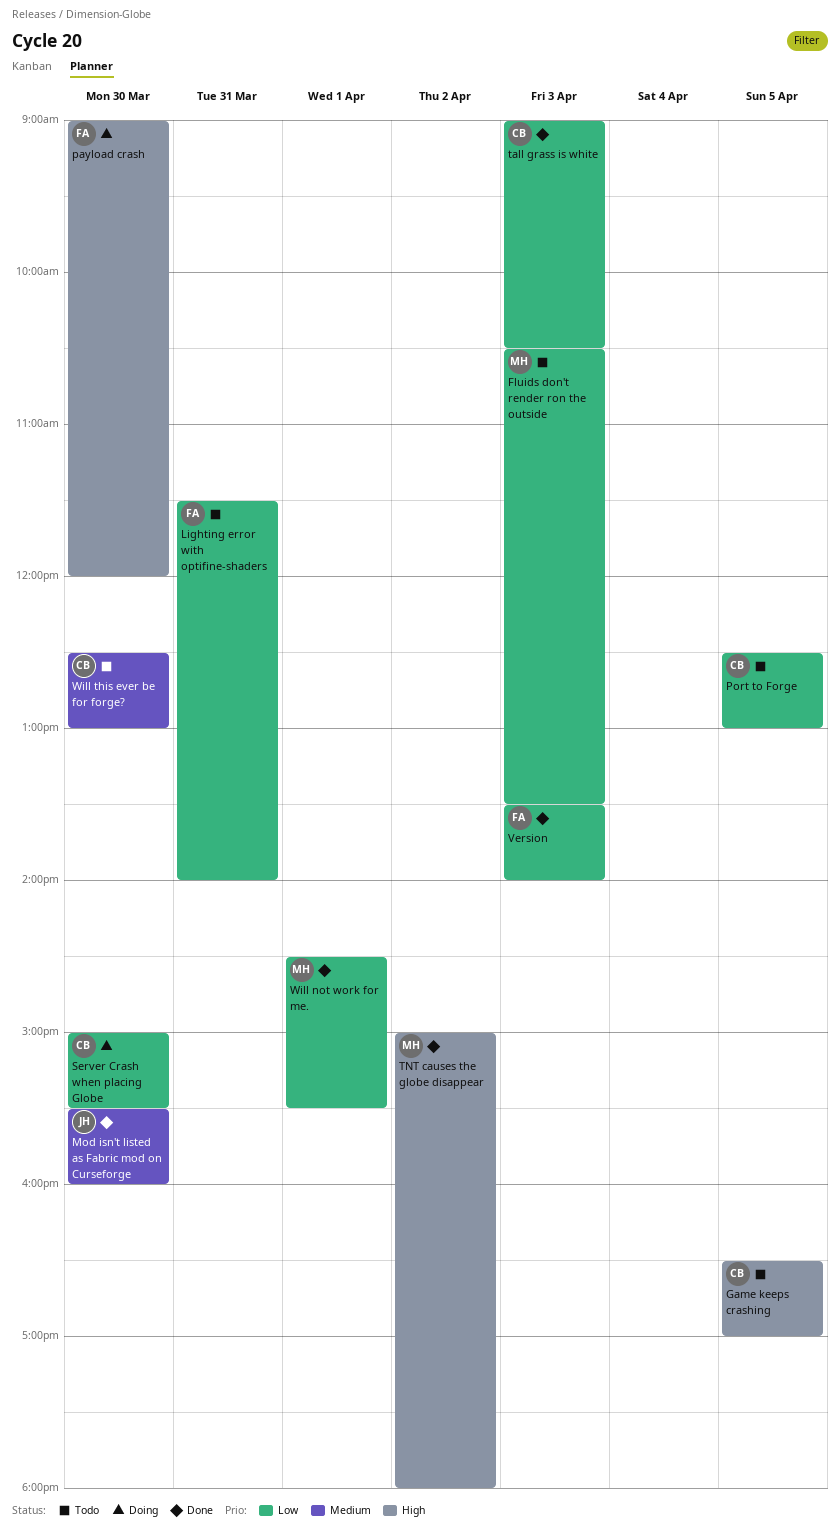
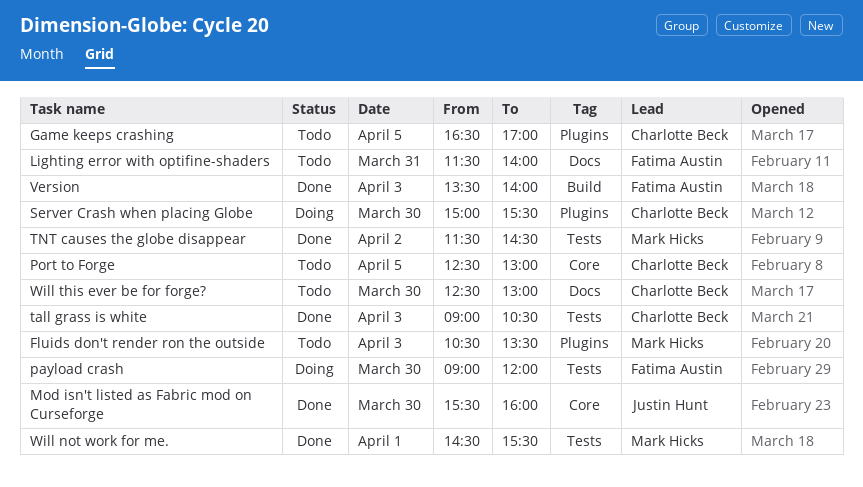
TNT causes the globe disappear, begins: 15:00 -> 11:30
TNT causes the globe disappear, ends: 18:00 -> 14:30

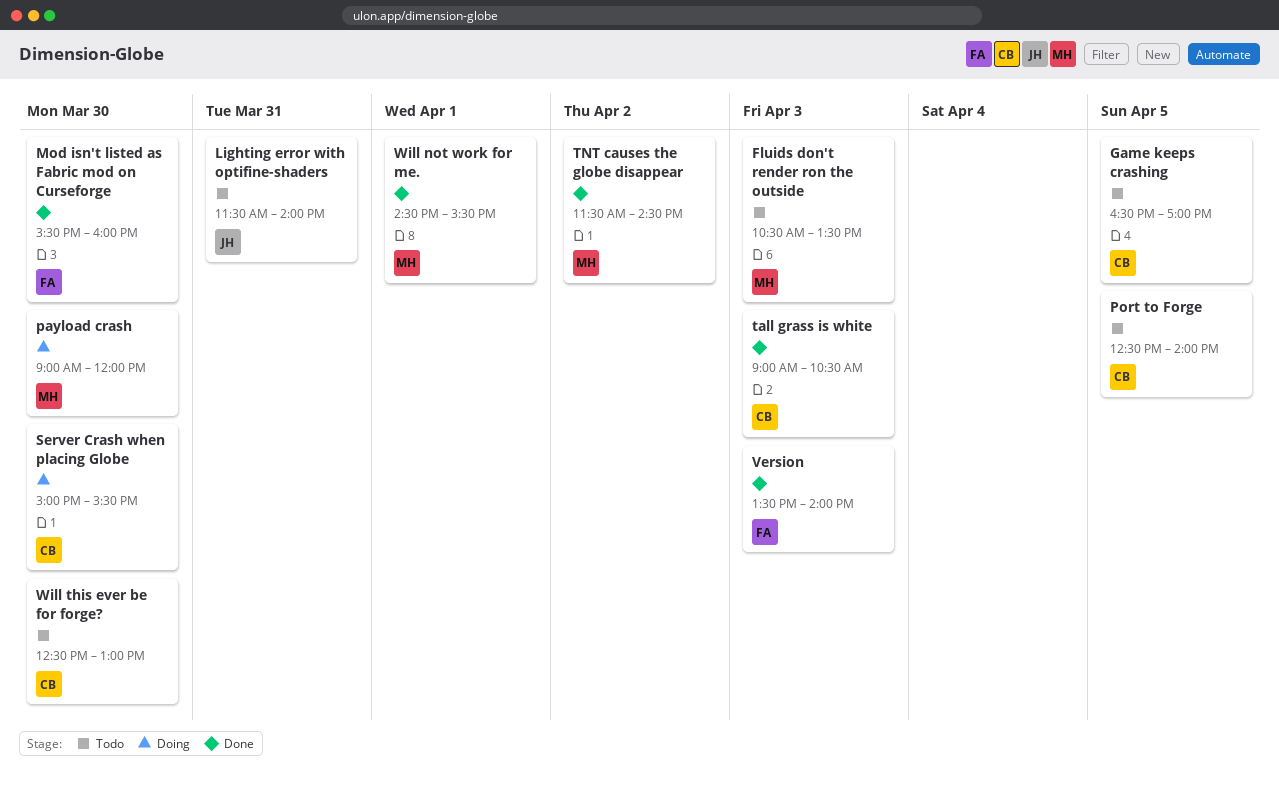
Lighting error with optifine-shaders, owner: Fatima Austin -> Justin Hunt
Mod isn't listed as Fabric mod on Curseforge, owner: Justin Hunt -> Fatima Austin
payload crash, owner: Fatima Austin -> Mark Hicks
Port to Forge, ends: 13:00 -> 14:00

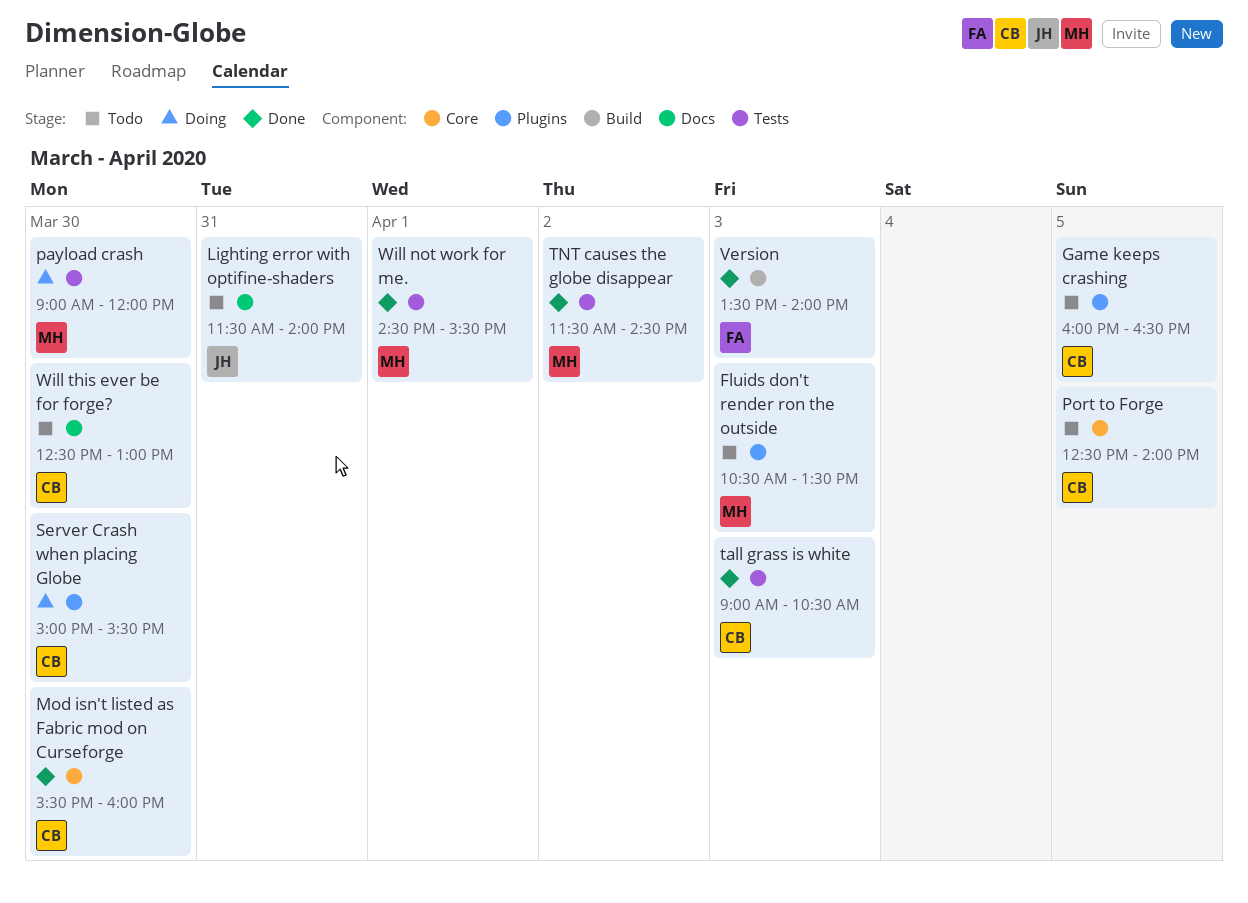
Game keeps crashing, begins: 16:30 -> 16:00
Game keeps crashing, ends: 17:00 -> 16:30
Mod isn't listed as Fabric mod on Curseforge, owner: FA -> CB

